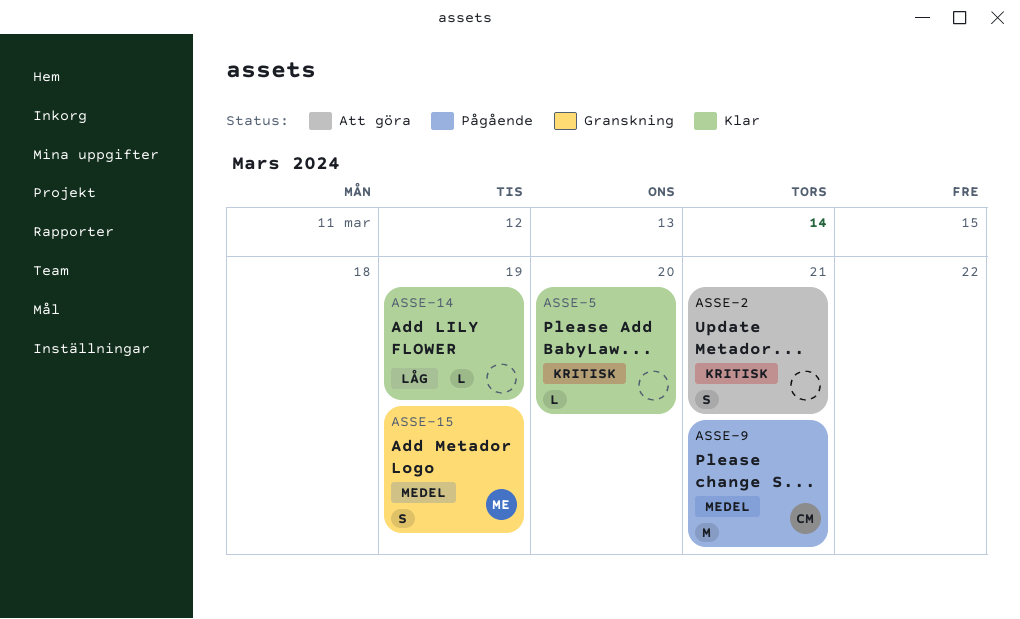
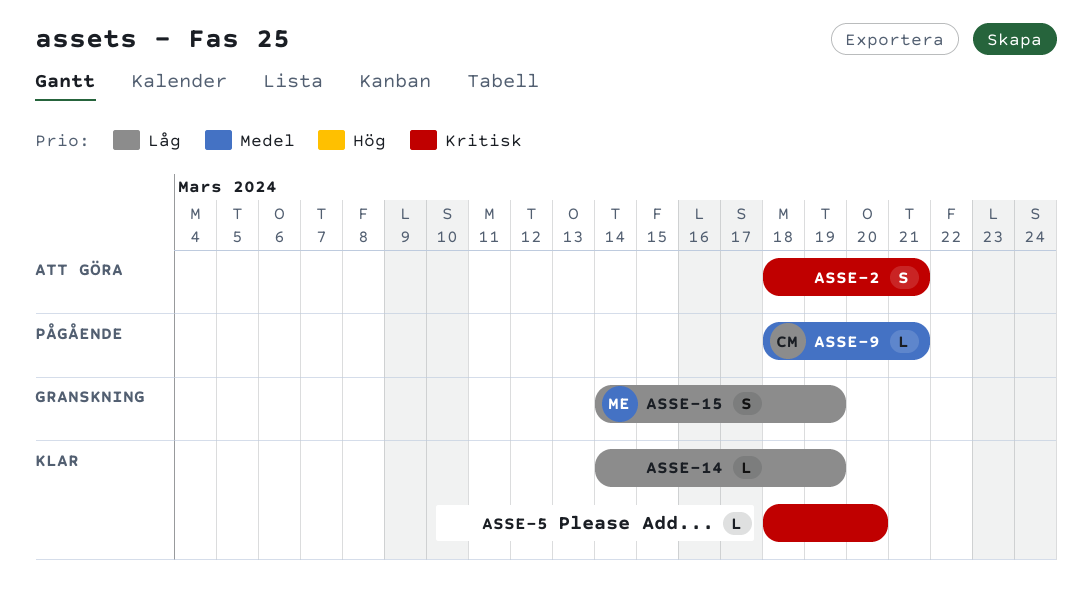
ASSE-9, estimate: M -> L
ASSE-15, priority: Medel -> Låg

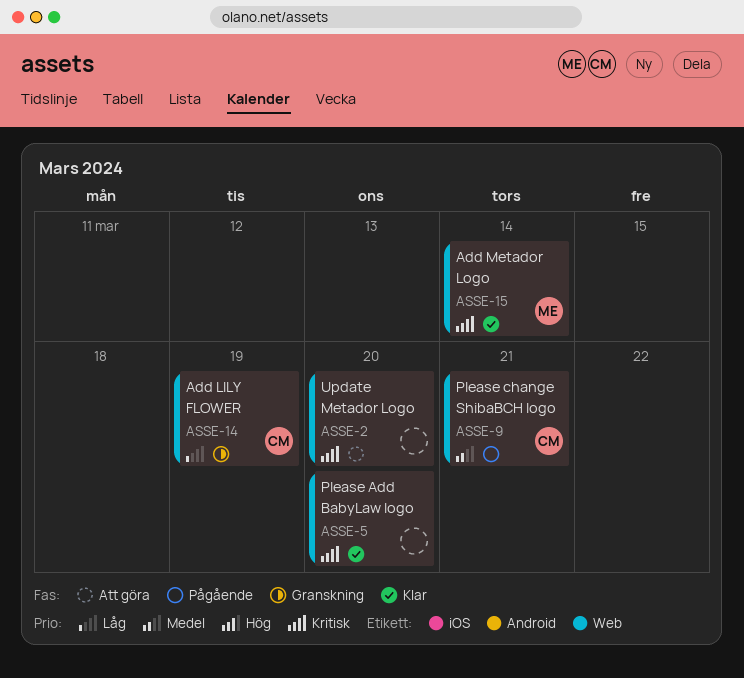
ASSE-2, due: Mar 21 -> Mar 20
ASSE-14, status: Klar -> Granskning
ASSE-14, owner: none -> CM
ASSE-15, status: Granskning -> Klar
ASSE-15, priority: Låg -> Kritisk
ASSE-15, due: Mar 19 -> Mar 14

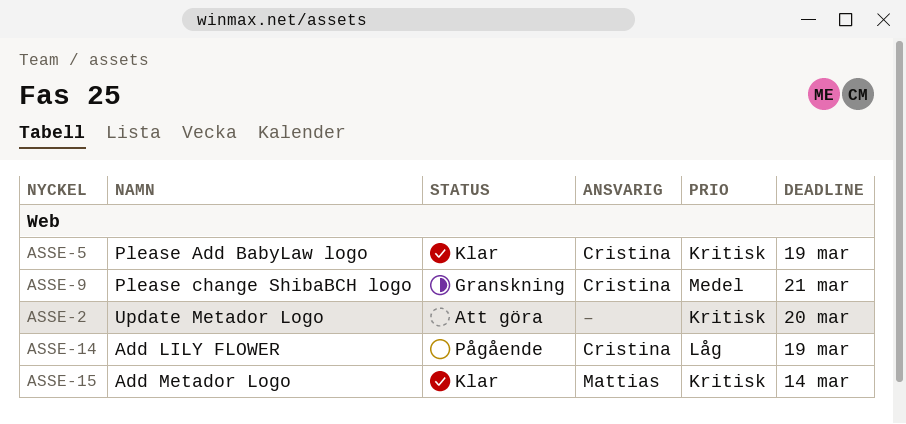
ASSE-5, owner: none -> Cristina
ASSE-5, due: Mar 20 -> Mar 19
ASSE-9, status: Pågående -> Granskning
ASSE-14, status: Granskning -> Pågående

